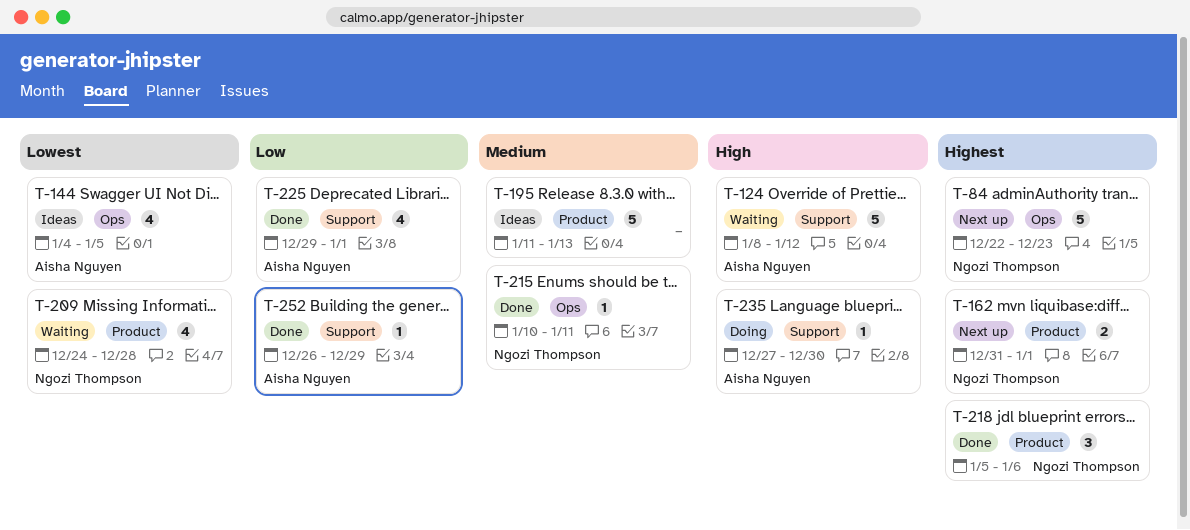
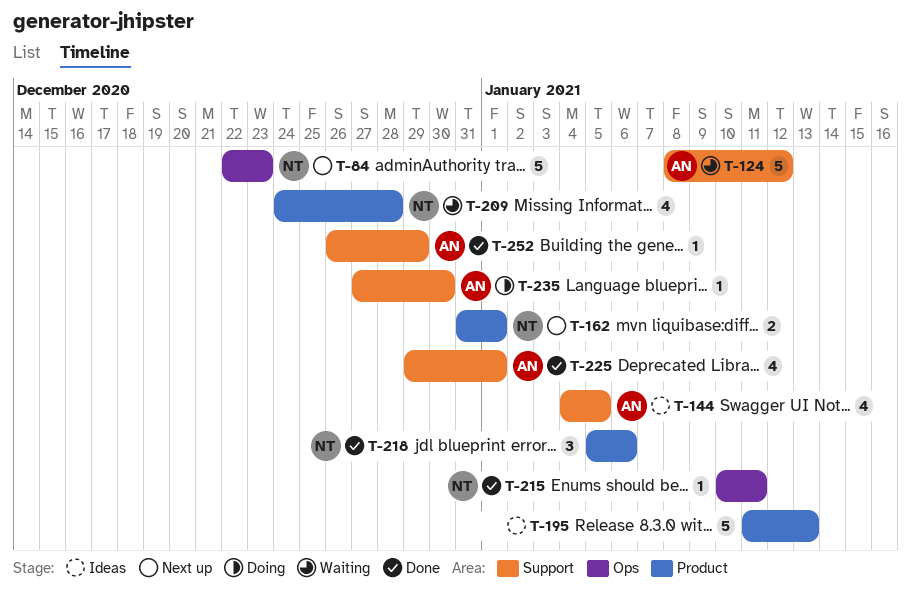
T-144, label: Ops -> Support

